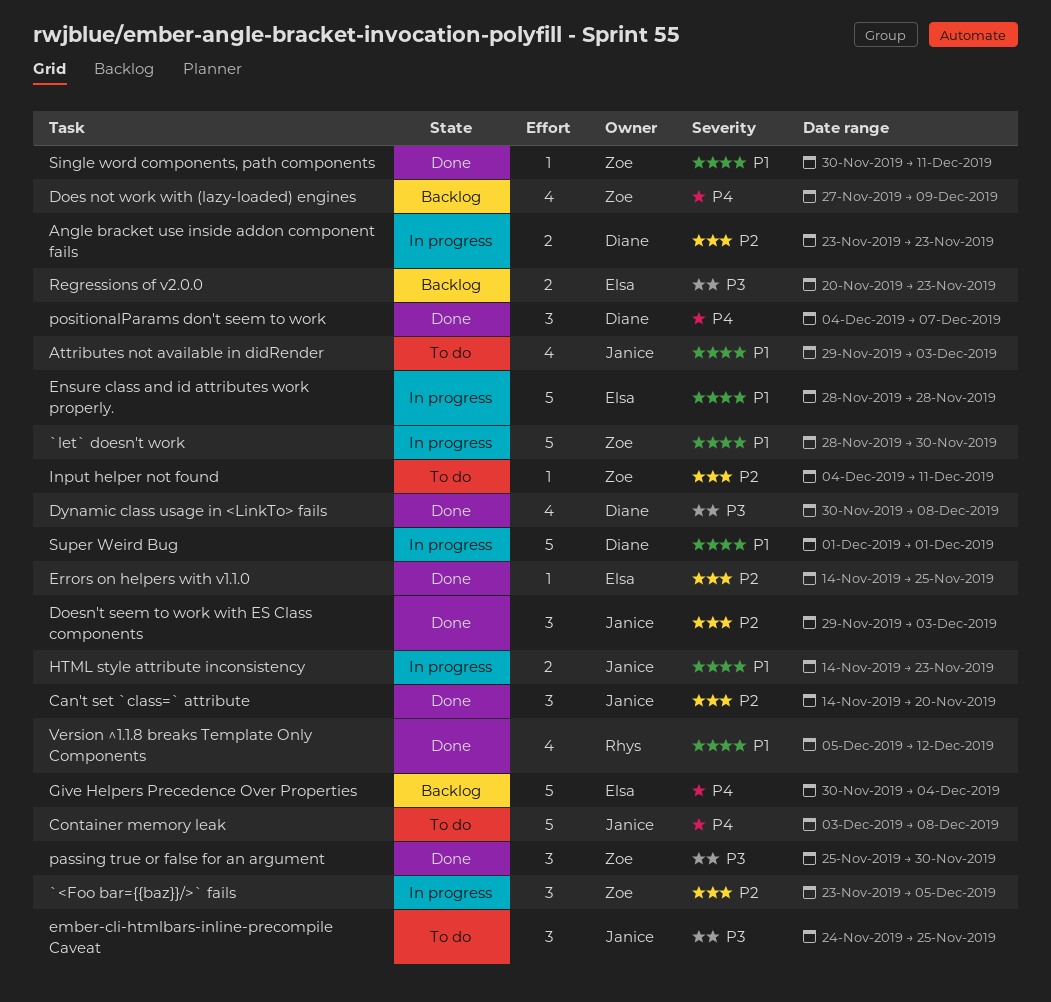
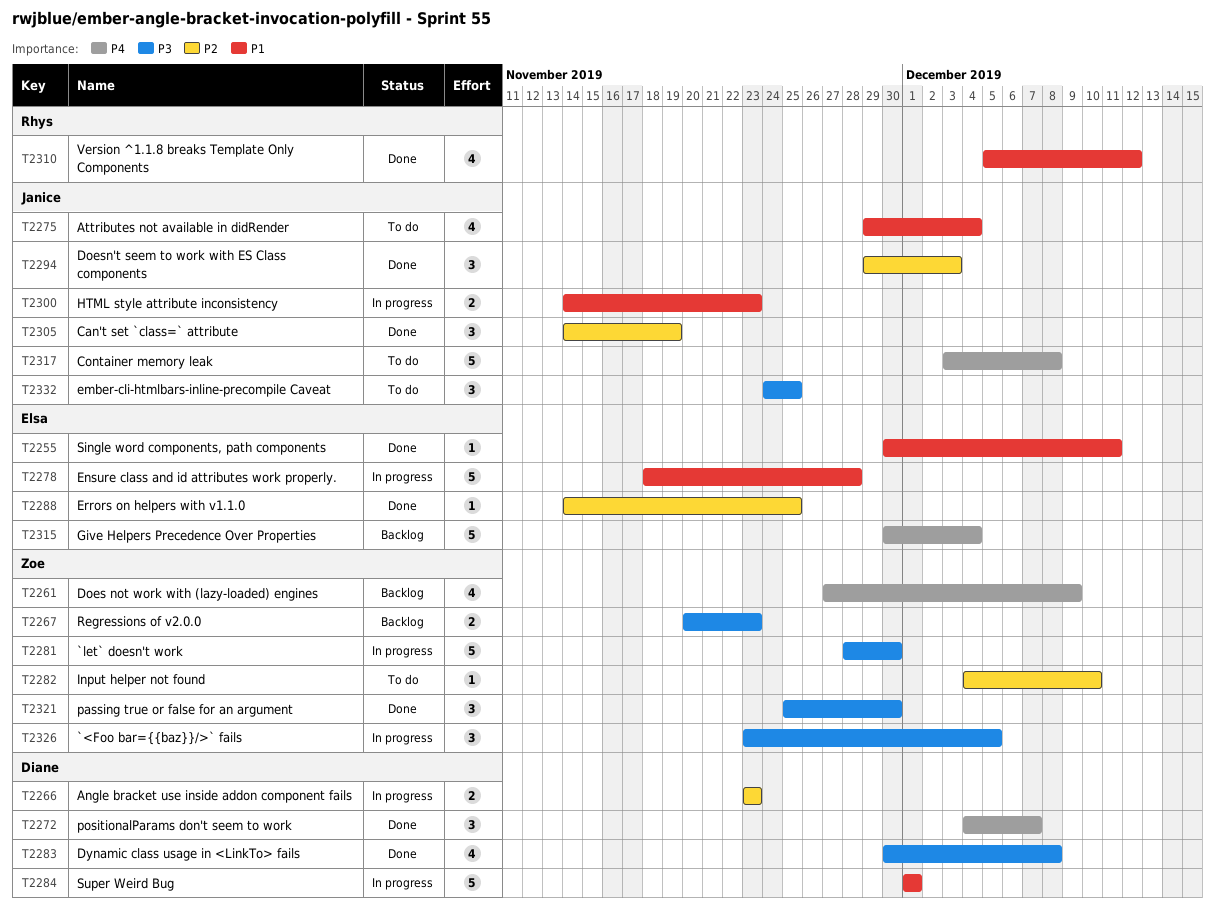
`<Foo bar={{baz}}/>` fails, priority: P2 -> P3
`let` doesn't work, priority: P1 -> P3
Attributes not available in didRender, due: Dec 3 -> Dec 4
Can't set `class=` attribute, due: Nov 20 -> Nov 19
Ensure class and id attributes work properly., start: Nov 28 -> Nov 18
Input helper not found, due: Dec 11 -> Dec 10
Regressions of v2.0.0, owner: Elsa -> Zoe
Single word components, path components, owner: Zoe -> Elsa

